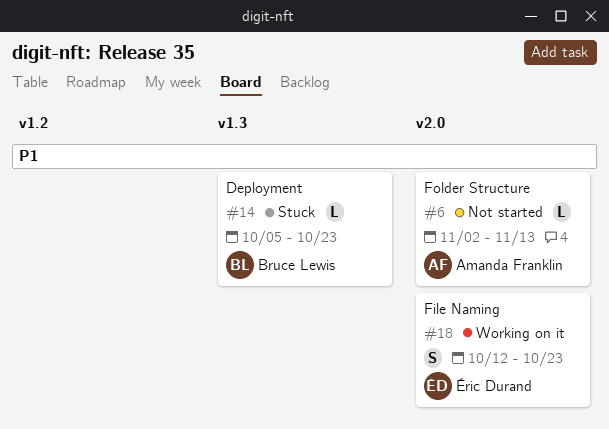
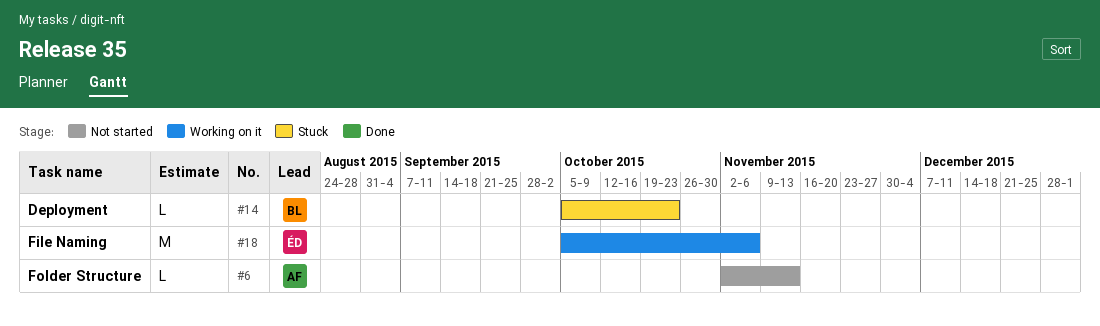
#18, estimate: S -> M
#18, start: Oct 12 -> Oct 5
#18, due: Oct 23 -> Nov 6

